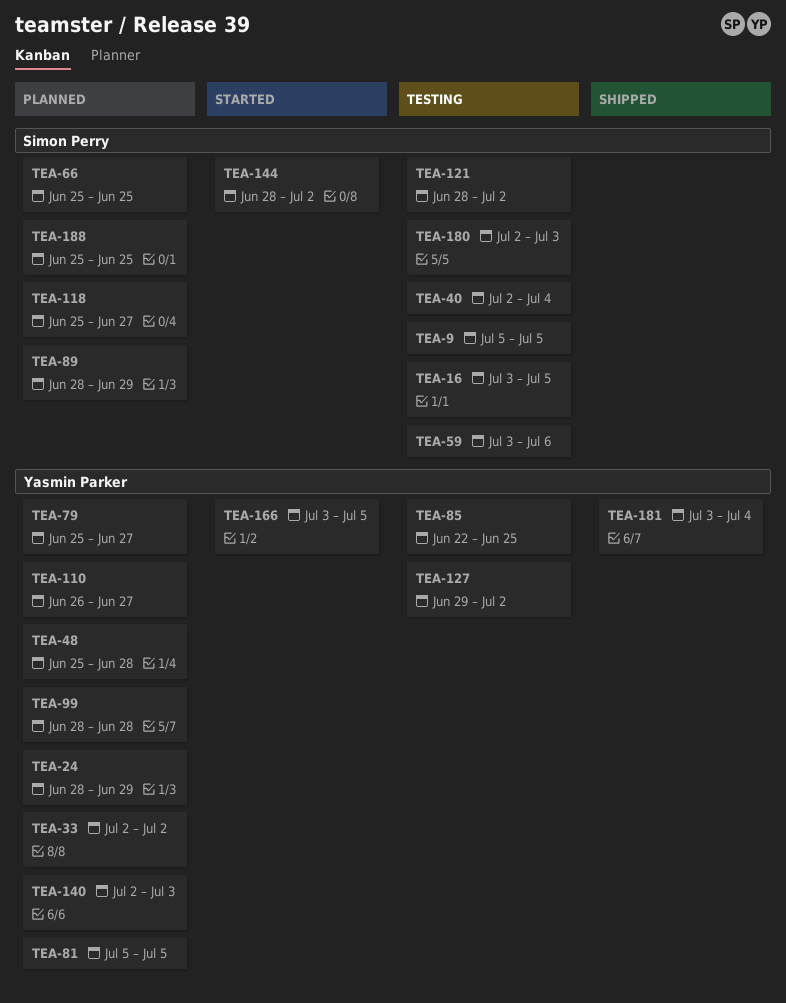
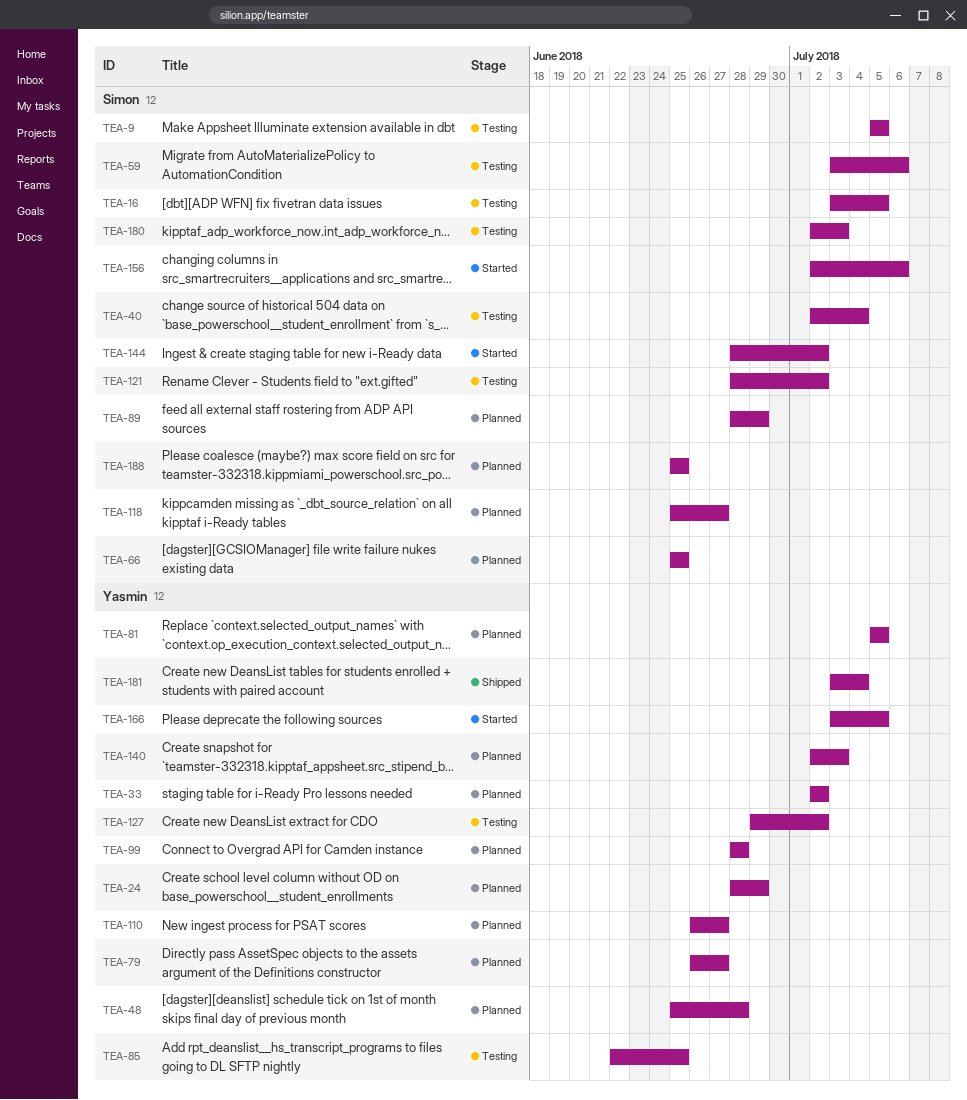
TEA-79, start: Jun 25 -> Jun 26
TEA-156: none -> present

